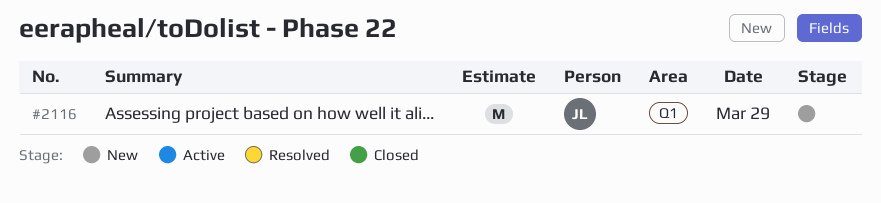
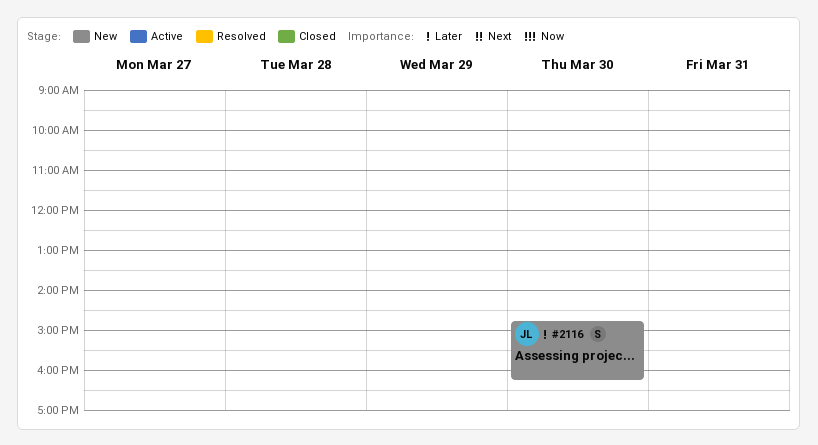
#2116, estimate: M -> S
#2116, day: Mar 29 -> Mar 30

